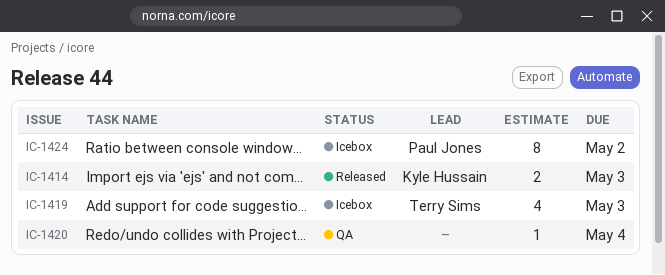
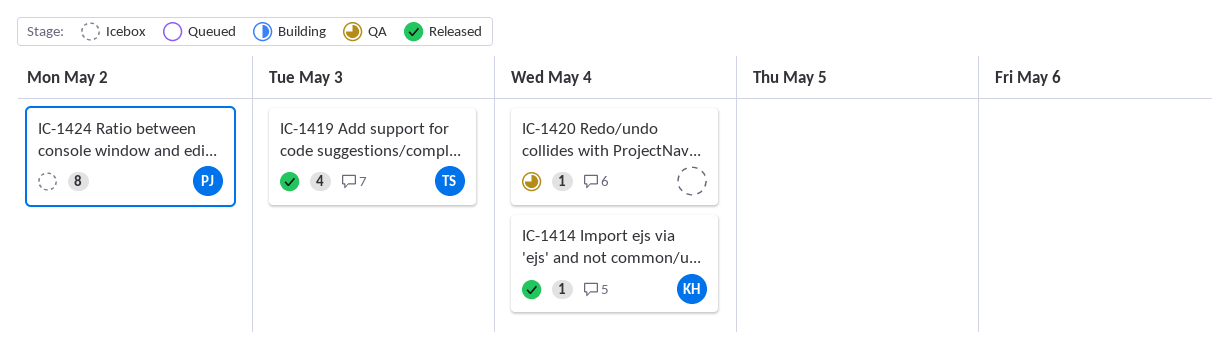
IC-1414, estimate: 2 -> 1
IC-1414, due: May 3 -> May 4
IC-1419, status: Icebox -> Released

